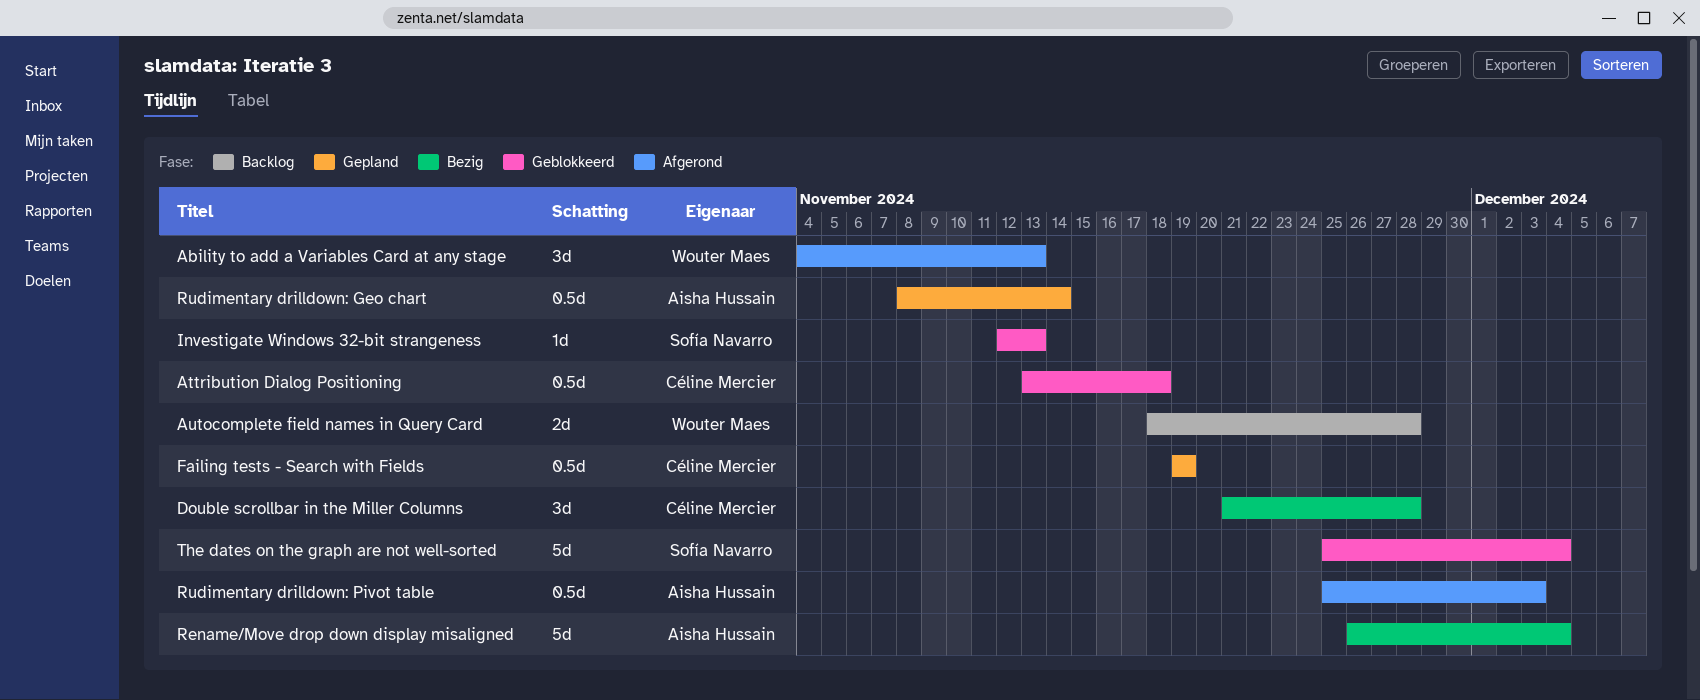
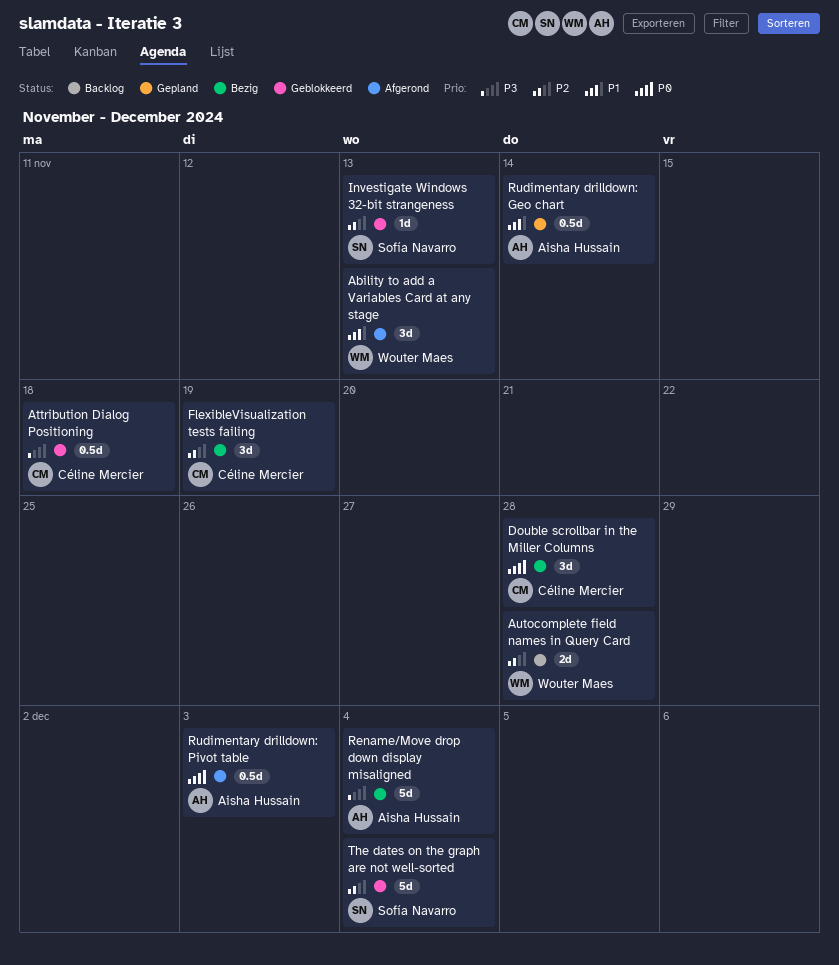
Failing tests - Search with Fields: present -> none
FlexibleVisualization tests failing: none -> present

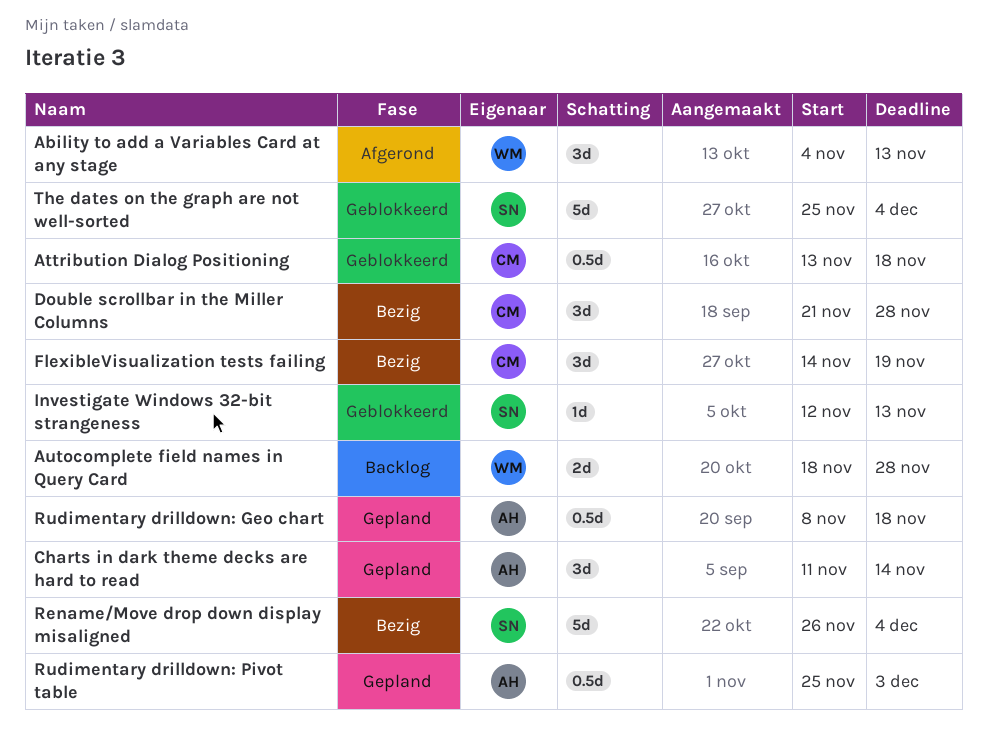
Charts in dark theme decks are hard to read: none -> present
Rename/Move drop down display misaligned, owner: Aisha Hussain -> Sofía Navarro
Rudimentary drilldown: Geo chart, due: Nov 14 -> Nov 18
Rudimentary drilldown: Pivot table, status: Afgerond -> Gepland

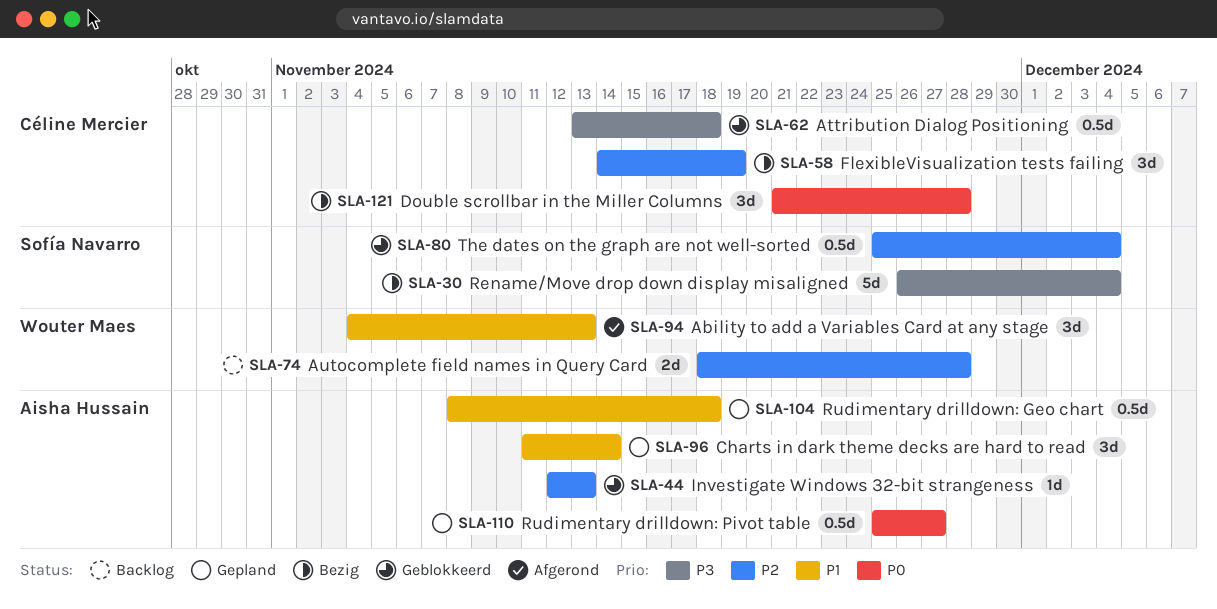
Investigate Windows 32-bit strangeness, owner: Sofía Navarro -> Aisha Hussain
Rudimentary drilldown: Pivot table, due: Dec 3 -> Nov 27
The dates on the graph are not well-sorted, estimate: 5d -> 0.5d

